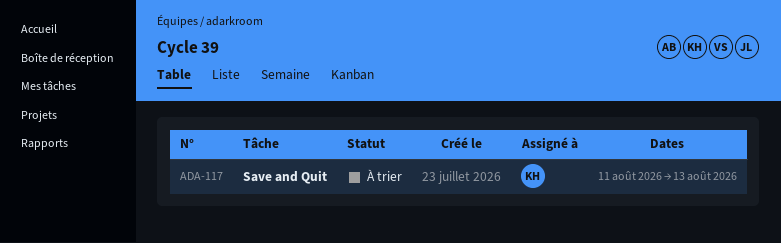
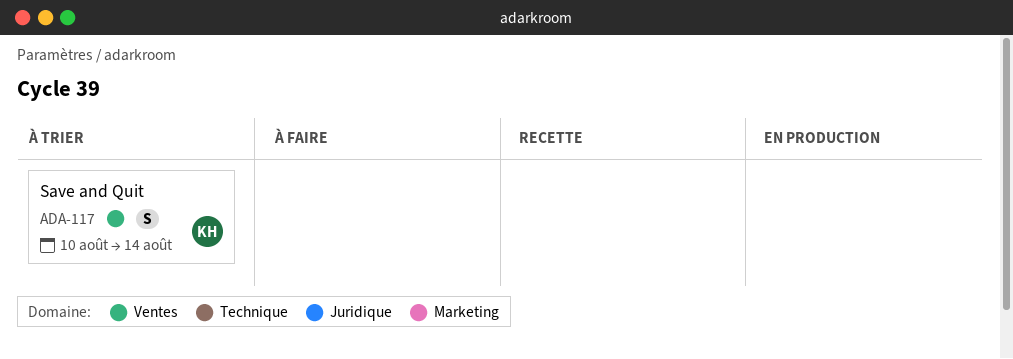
ADA-117, start: Aug 11 -> Aug 10
ADA-117, due: Aug 13 -> Aug 14

